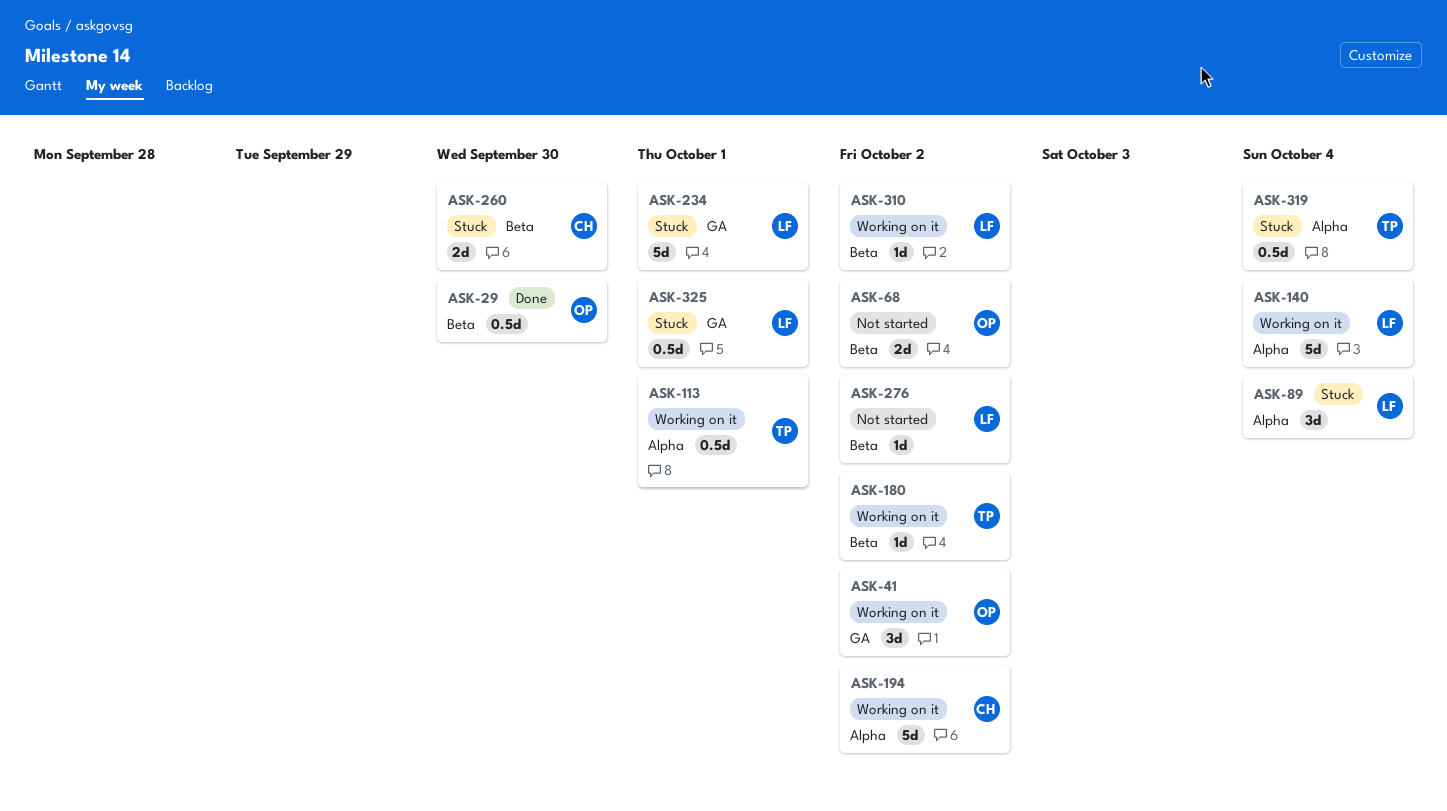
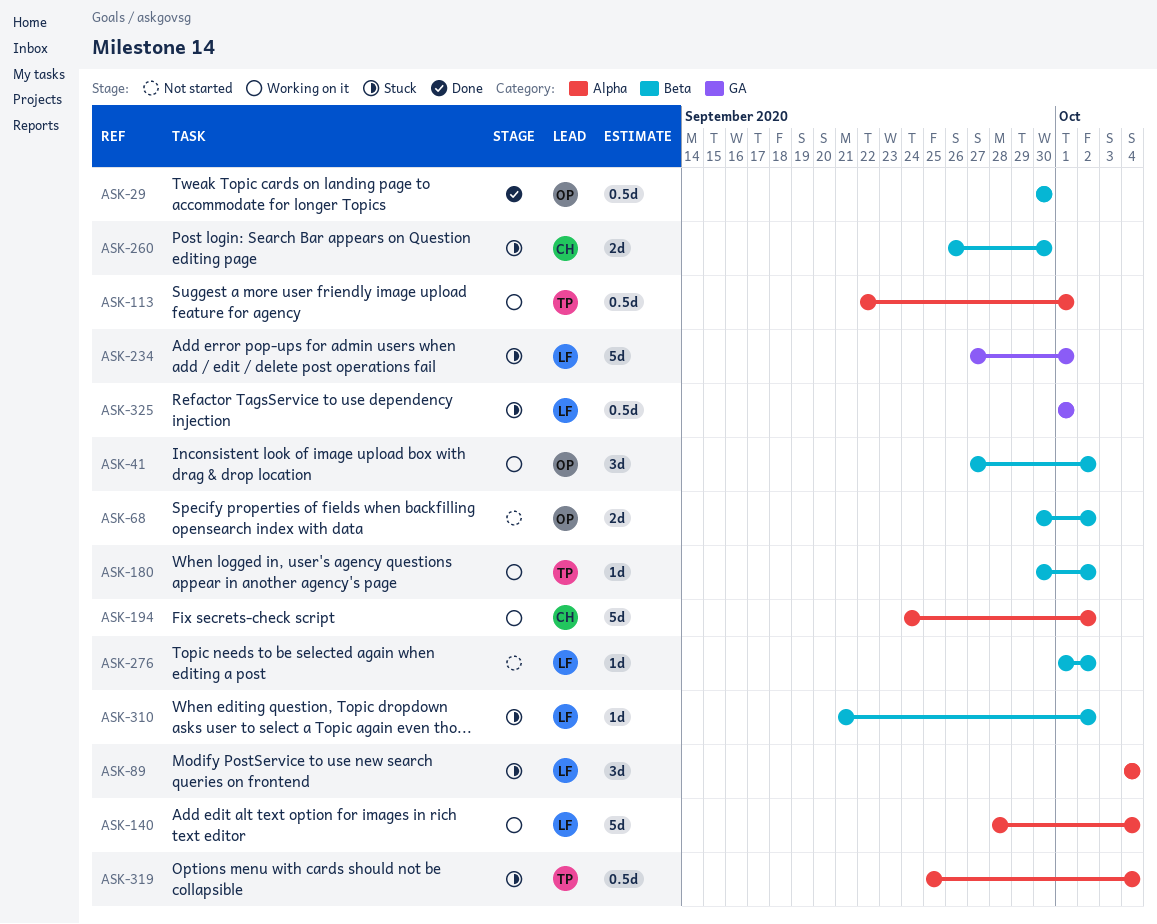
ASK-41, label: GA -> Beta
ASK-310, status: Working on it -> Stuck

